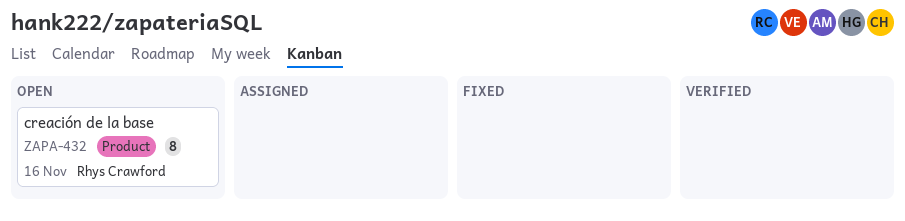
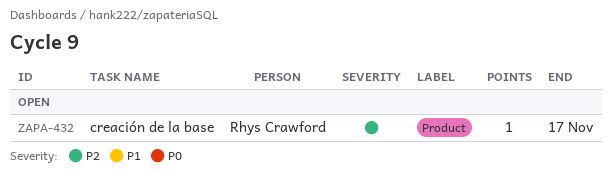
ZAPA-432, estimate: 8 -> 1
ZAPA-432, due: Nov 16 -> Nov 17

